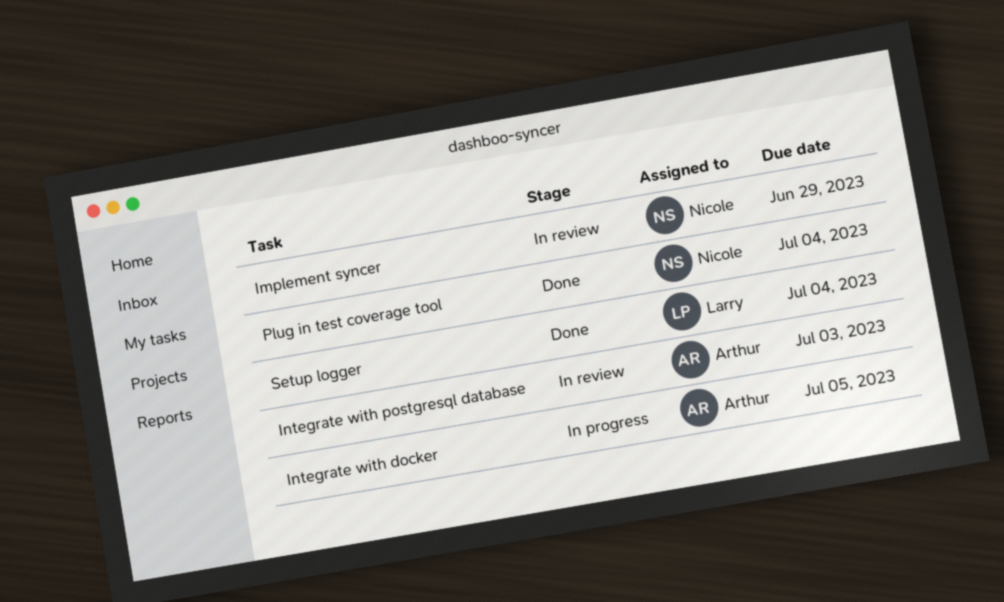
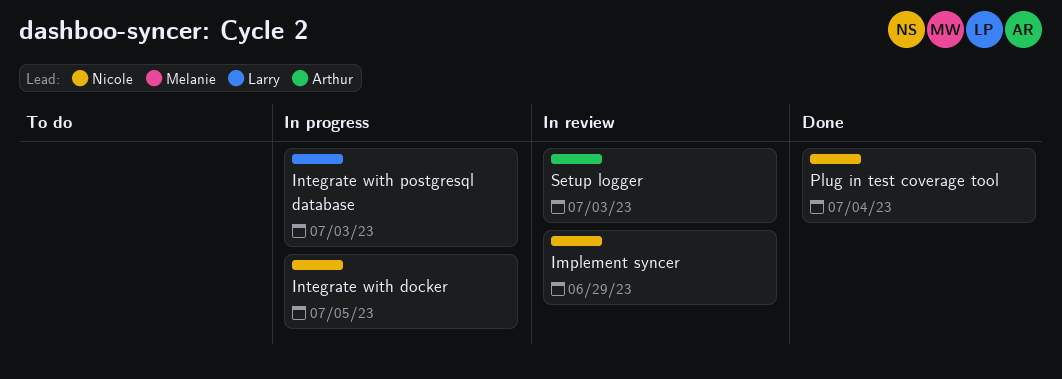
Integrate with docker, owner: Arthur -> Nicole
Integrate with postgresql database, status: In review -> In progress
Integrate with postgresql database, owner: Arthur -> Larry
Setup logger, status: Done -> In review
Setup logger, owner: Larry -> Arthur
Setup logger, due: Jul 4 -> Jul 3

